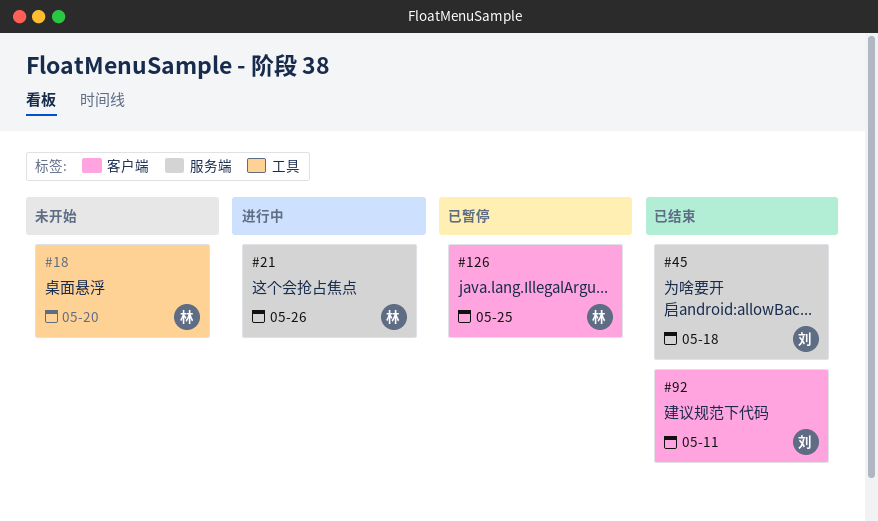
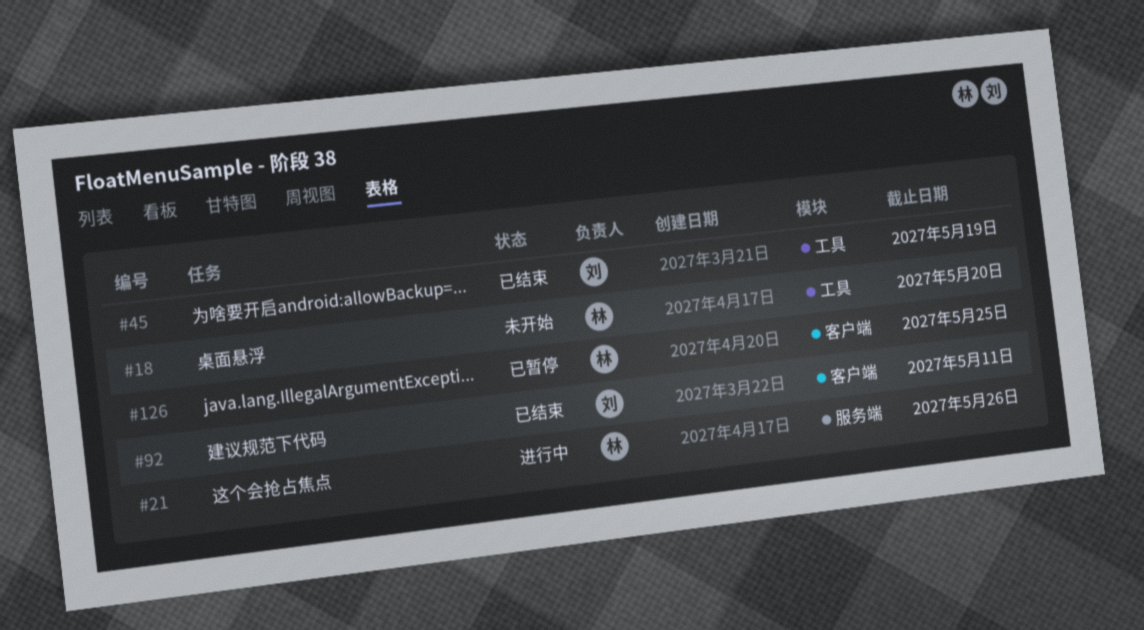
#45, label: 服务端 -> 工具
#45, due: May 18 -> May 19

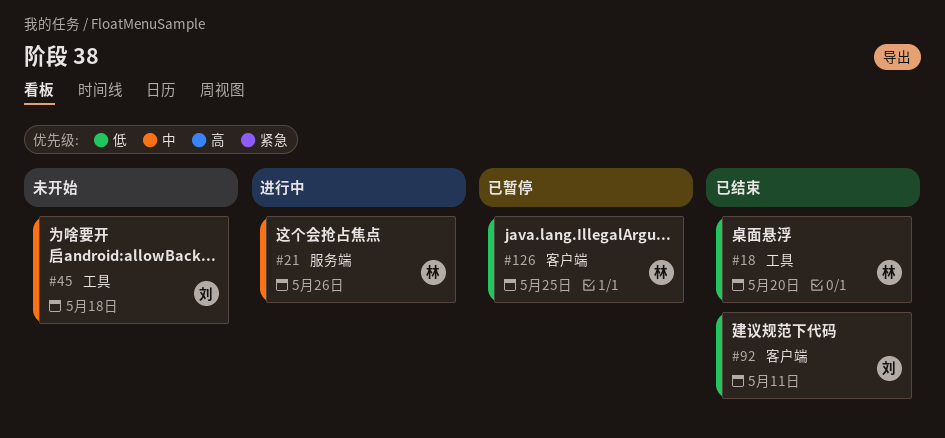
#18, status: 未开始 -> 已结束
#45, status: 已结束 -> 未开始
#45, due: May 19 -> May 18

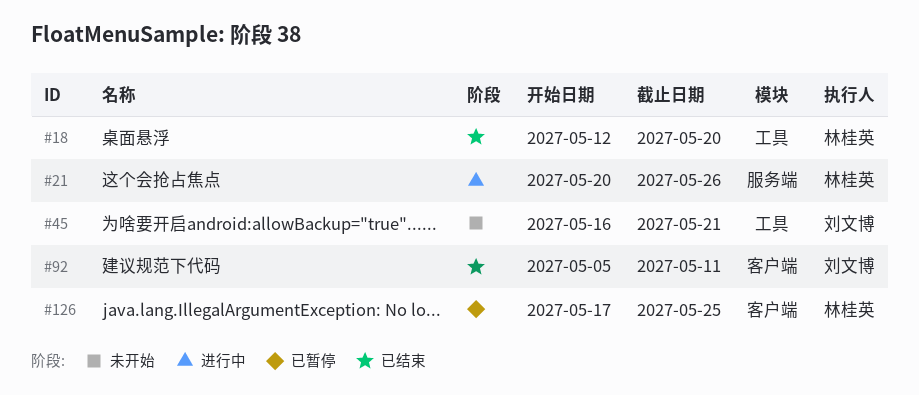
#45, due: May 18 -> May 21

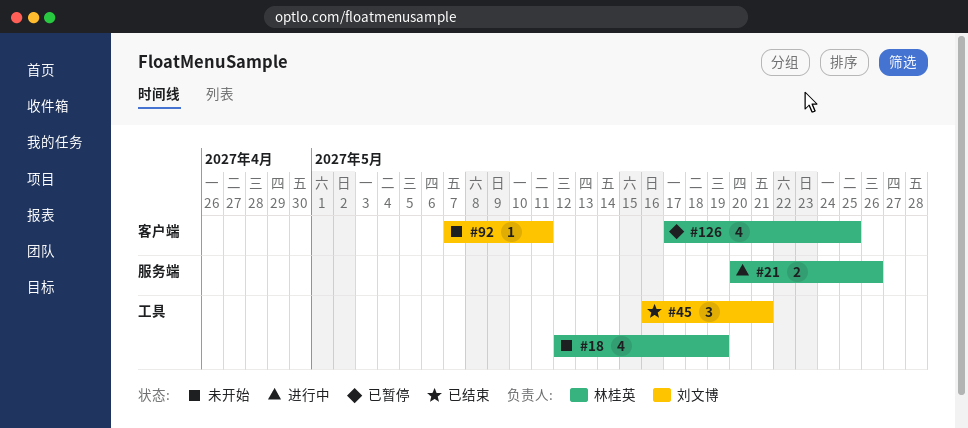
#18, status: 已结束 -> 未开始
#18, due: May 20 -> May 19
#45, status: 未开始 -> 已结束
#92, status: 已结束 -> 未开始
#92, start: May 5 -> May 7

